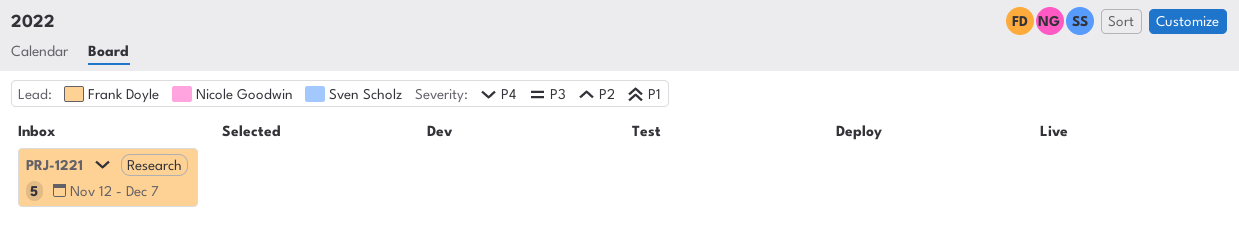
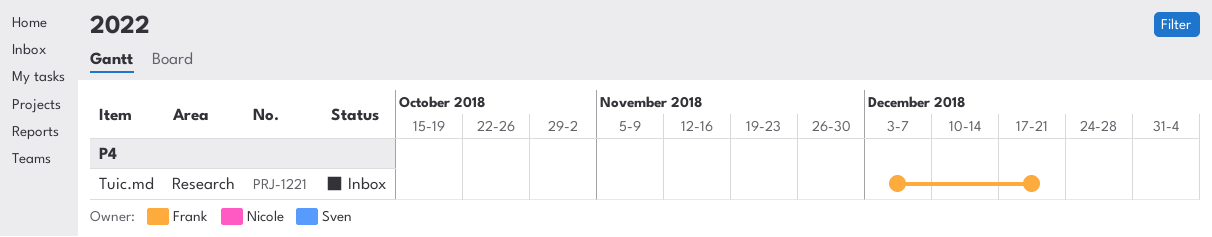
PRJ-1221, start: Nov 12 -> Dec 3
PRJ-1221, due: Dec 7 -> Dec 21

